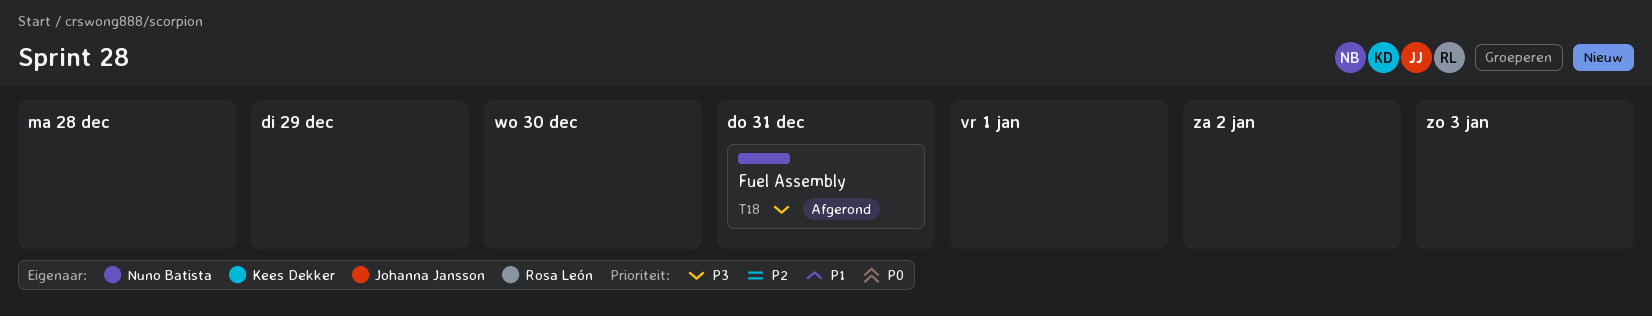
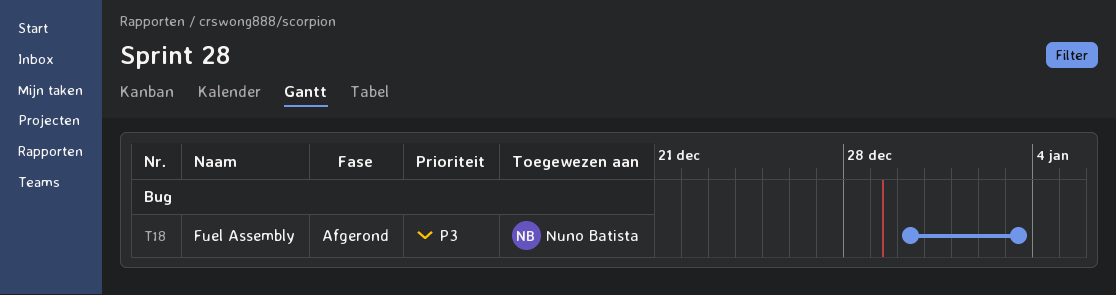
T18, due: Dec 31 -> Jan 3

